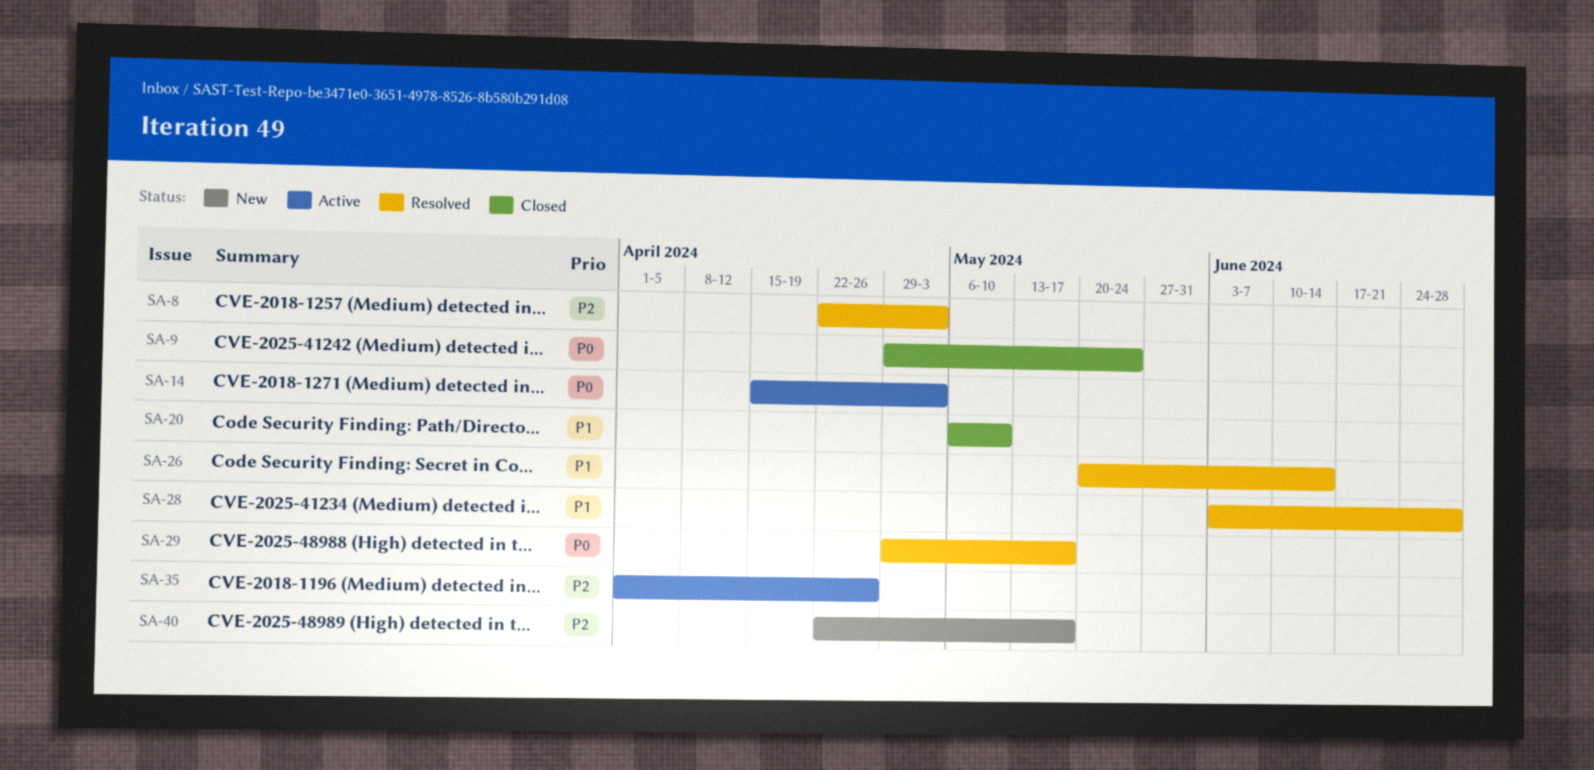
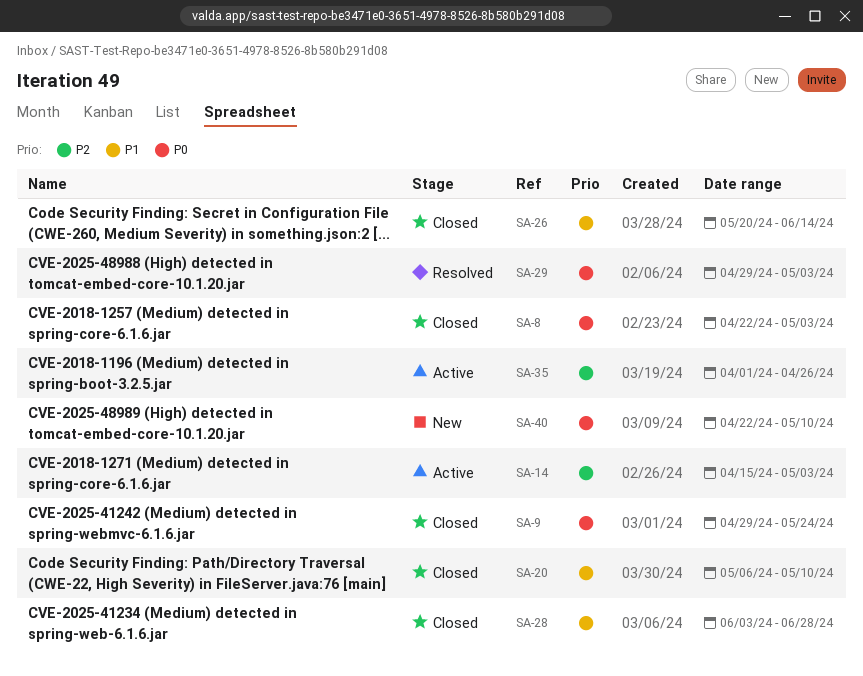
SA-8, status: Resolved -> Closed
SA-8, priority: P2 -> P0
SA-14, priority: P0 -> P2
SA-26, status: Resolved -> Closed
SA-28, status: Resolved -> Closed
SA-29, due: May 17 -> May 3
SA-40, priority: P2 -> P0
SA-40, due: May 17 -> May 10

